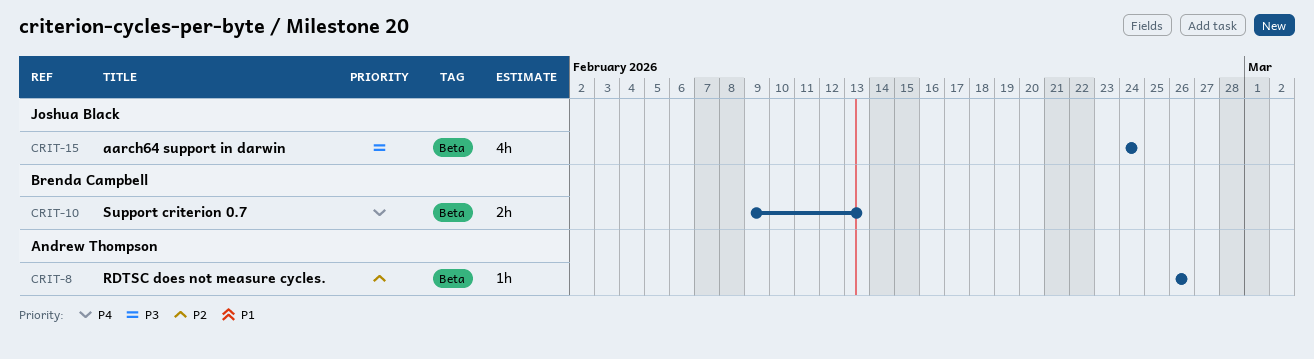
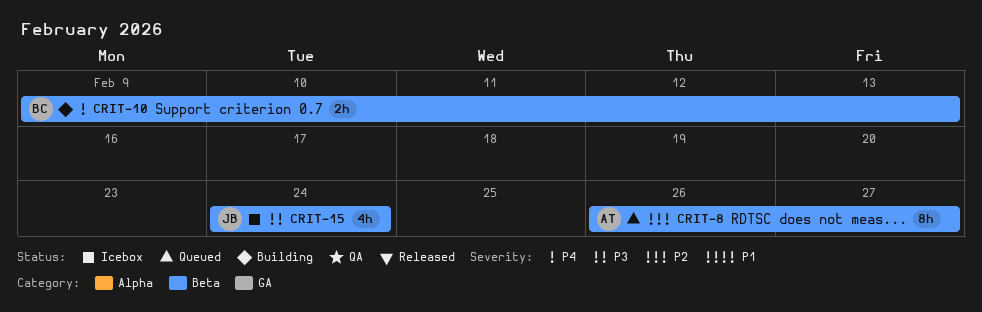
CRIT-8, estimate: 1h -> 8h
CRIT-8, due: Feb 26 -> Feb 27

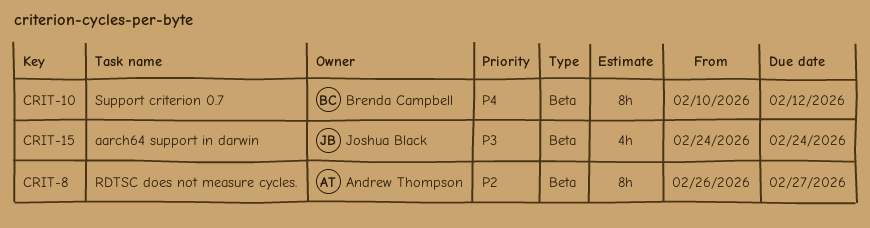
CRIT-10, estimate: 2h -> 8h
CRIT-10, start: Feb 9 -> Feb 10
CRIT-10, due: Feb 13 -> Feb 12

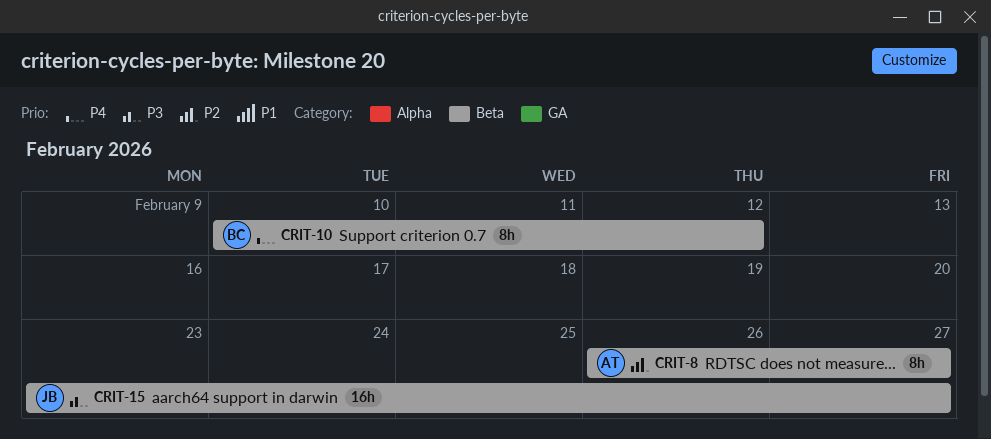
CRIT-15, estimate: 4h -> 16h
CRIT-15, start: Feb 24 -> Feb 23
CRIT-15, due: Feb 24 -> Feb 27

